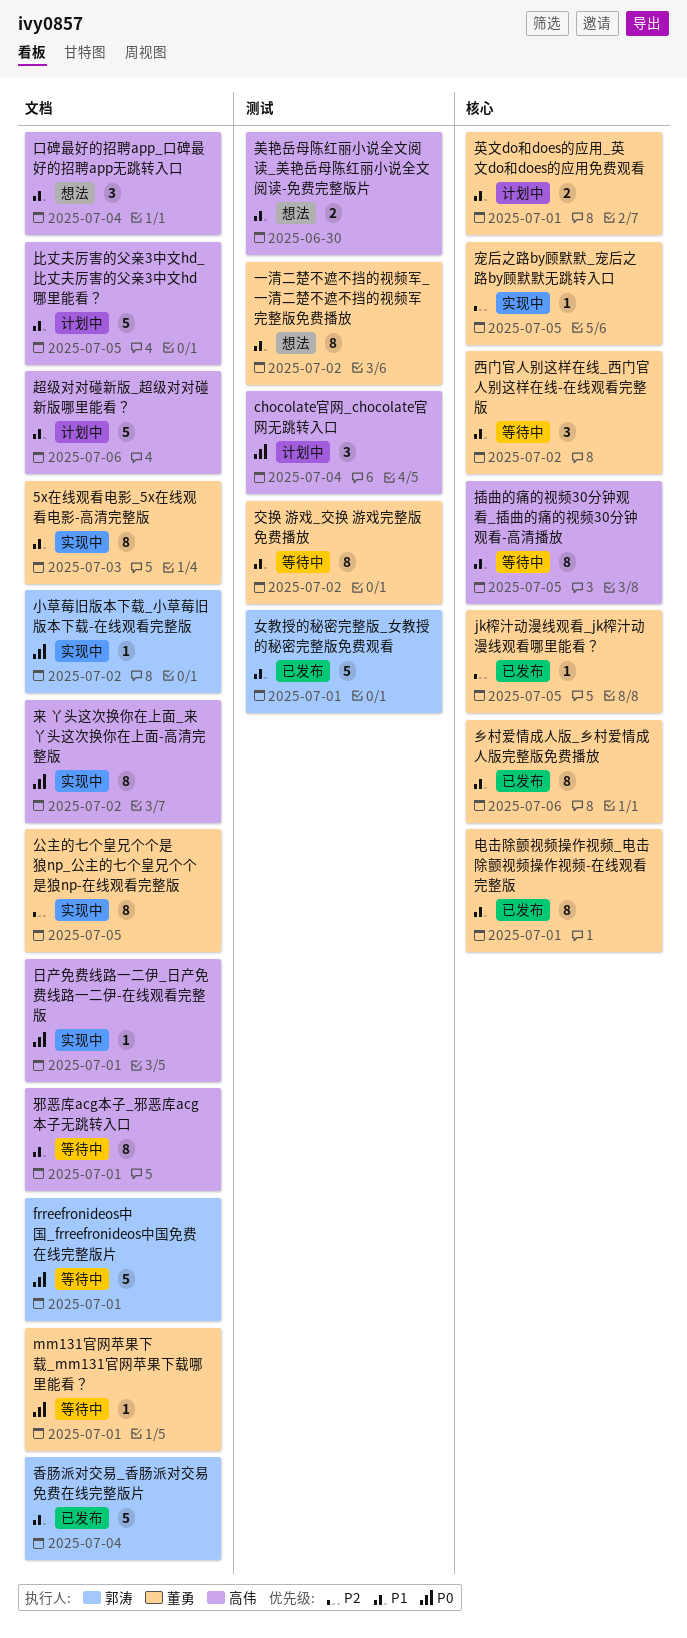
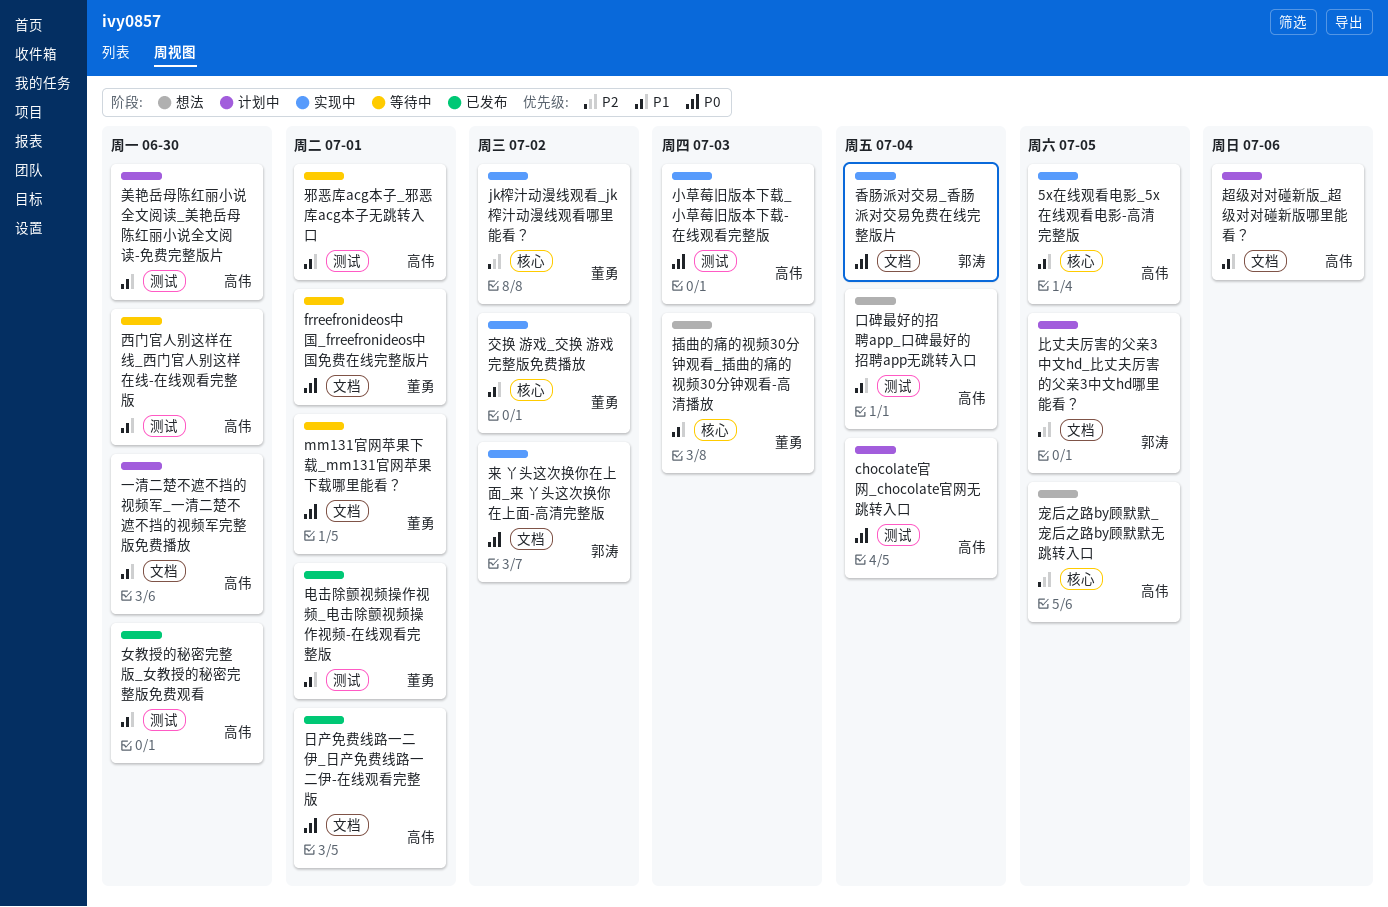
5x在线观看电影_5x在线观看电影-高清完整版, owner: 董勇 -> 高伟
5x在线观看电影_5x在线观看电影-高清完整版, label: 文档 -> 核心
5x在线观看电影_5x在线观看电影-高清完整版, due: Jul 3 -> Jul 5
frreefronideos中国_frreefronideos中国免费在线完整版片, owner: 郭涛 -> 董勇
jk榨汁动漫线观看_jk榨汁动漫线观看哪里能看？, status: 已发布 -> 实现中
jk榨汁动漫线观看_jk榨汁动漫线观看哪里能看？, due: Jul 5 -> Jul 2
一清二楚不遮不挡的视频军_一清二楚不遮不挡的视频军完整版免费播放, status: 想法 -> 计划中
一清二楚不遮不挡的视频军_一清二楚不遮不挡的视频军完整版免费播放, owner: 董勇 -> 高伟
一清二楚不遮不挡的视频军_一清二楚不遮不挡的视频军完整版免费播放, label: 测试 -> 文档
一清二楚不遮不挡的视频军_一清二楚不遮不挡的视频军完整版免费播放, due: Jul 2 -> Jun 30
乡村爱情成人版_乡村爱情成人版完整版免费播放: present -> none
交换 游戏_交换 游戏完整版免费播放, status: 等待中 -> 实现中
交换 游戏_交换 游戏完整版免费播放, label: 测试 -> 核心
公主的七个皇兄个个是狼np_公主的七个皇兄个个是狼np-在线观看完整版: present -> none
口碑最好的招聘app_口碑最好的招聘app无跳转入口, label: 文档 -> 测试
女教授的秘密完整版_女教授的秘密完整版免费观看, owner: 郭涛 -> 高伟
女教授的秘密完整版_女教授的秘密完整版免费观看, due: Jul 1 -> Jun 30
宠后之路by顾默默_宠后之路by顾默默无跳转入口, status: 实现中 -> 想法
宠后之路by顾默默_宠后之路by顾默默无跳转入口, owner: 董勇 -> 高伟
小草莓旧版本下载_小草莓旧版本下载-在线观看完整版, owner: 郭涛 -> 高伟
小草莓旧版本下载_小草莓旧版本下载-在线观看完整版, label: 文档 -> 测试
小草莓旧版本下载_小草莓旧版本下载-在线观看完整版, due: Jul 2 -> Jul 3
插曲的痛的视频30分钟观看_插曲的痛的视频30分钟观看-高清播放, status: 等待中 -> 想法
插曲的痛的视频30分钟观看_插曲的痛的视频30分钟观看-高清播放, owner: 高伟 -> 董勇
插曲的痛的视频30分钟观看_插曲的痛的视频30分钟观看-高清播放, due: Jul 5 -> Jul 3
日产免费线路一二伊_日产免费线路一二伊-在线观看完整版, status: 实现中 -> 已发布
来 丫头这次换你在上面_来 丫头这次换你在上面-高清完整版, owner: 高伟 -> 郭涛
比丈夫厉害的父亲3中文hd_比丈夫厉害的父亲3中文hd哪里能看？, owner: 高伟 -> 郭涛
比丈夫厉害的父亲3中文hd_比丈夫厉害的父亲3中文hd哪里能看？, priority: P1 -> P2
电击除颤视频操作视频_电击除颤视频操作视频-在线观看完整版, label: 核心 -> 测试
美艳岳母陈红丽小说全文阅读_美艳岳母陈红丽小说全文阅读-免费完整版片, status: 想法 -> 计划中
英文do和does的应用_英文do和does的应用免费观看: present -> none
西门官人别这样在线_西门官人别这样在线-在线观看完整版, owner: 董勇 -> 高伟
西门官人别这样在线_西门官人别这样在线-在线观看完整版, label: 核心 -> 测试
西门官人别这样在线_西门官人别这样在线-在线观看完整版, due: Jul 2 -> Jun 30
邪恶库acg本子_邪恶库acg本子无跳转入口, label: 文档 -> 测试
香肠派对交易_香肠派对交易免费在线完整版片, status: 已发布 -> 实现中
香肠派对交易_香肠派对交易免费在线完整版片, priority: P1 -> P0

